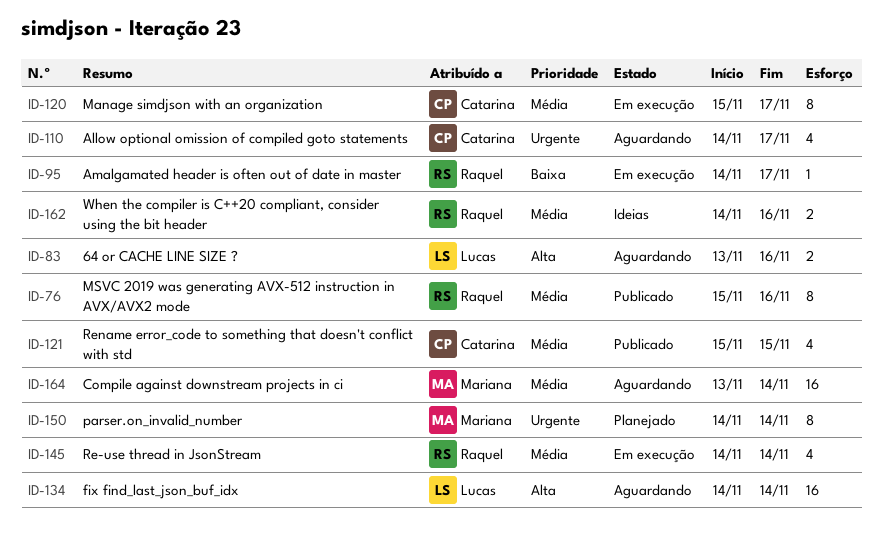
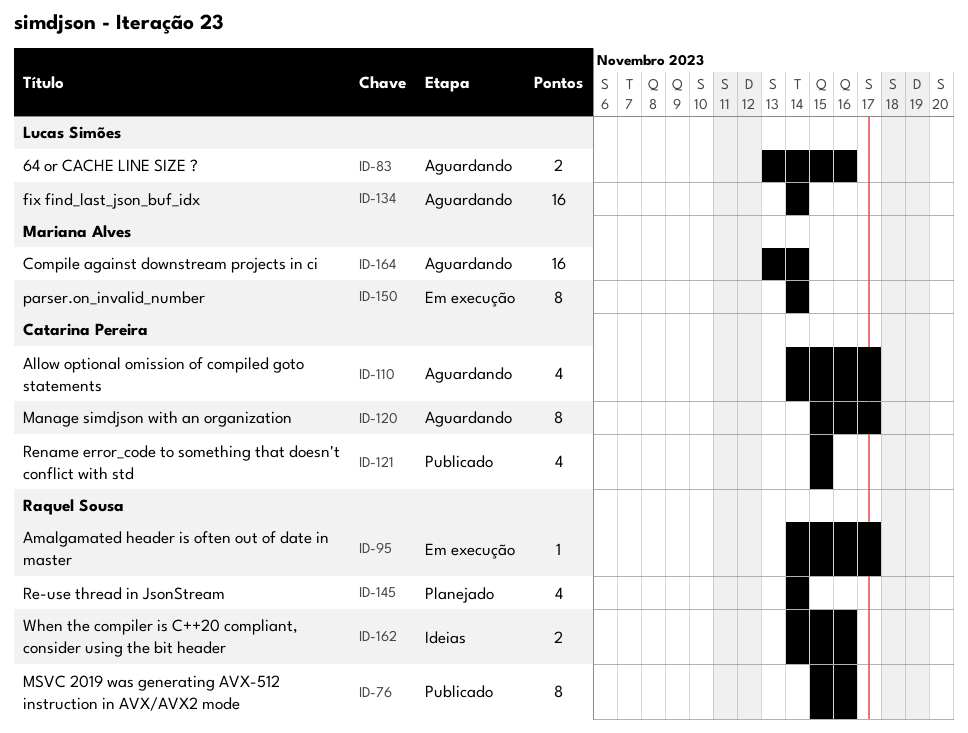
ID-120, status: Em execução -> Aguardando
ID-145, status: Em execução -> Planejado
ID-150, status: Planejado -> Em execução

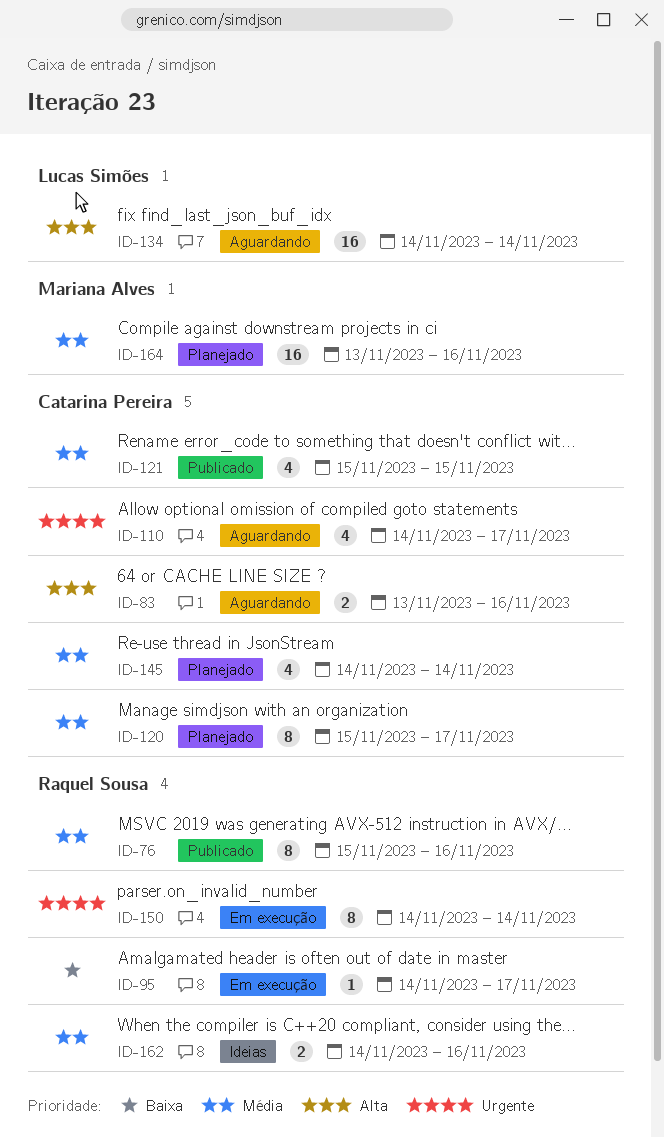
ID-83, owner: Lucas Simões -> Catarina Pereira
ID-120, status: Aguardando -> Planejado
ID-145, owner: Raquel Sousa -> Catarina Pereira
ID-150, owner: Mariana Alves -> Raquel Sousa
ID-164, status: Aguardando -> Planejado
ID-164, due: Nov 14 -> Nov 16

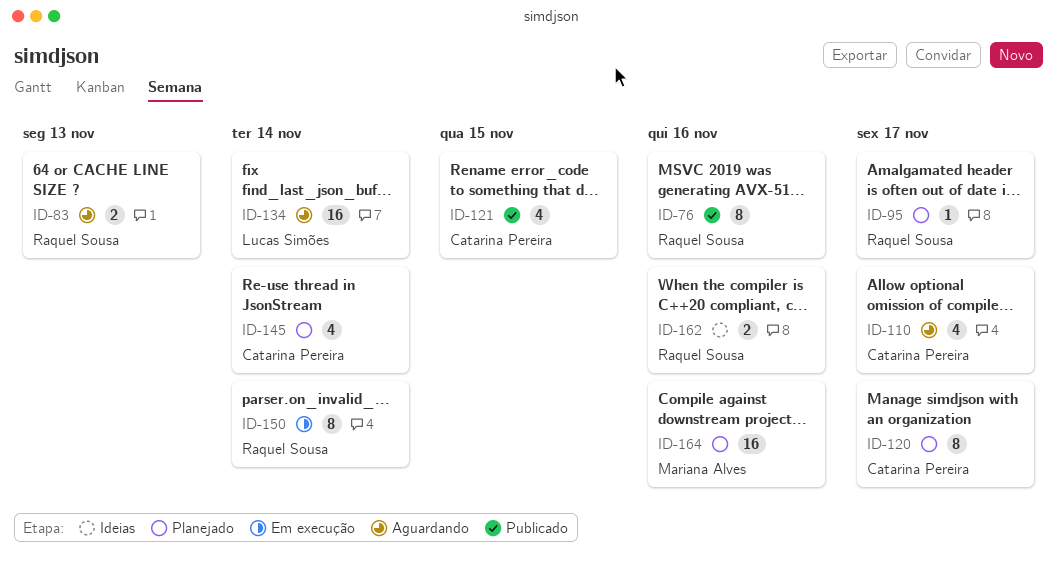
ID-83, owner: Catarina Pereira -> Raquel Sousa
ID-83, due: Nov 16 -> Nov 13
ID-95, status: Em execução -> Planejado

